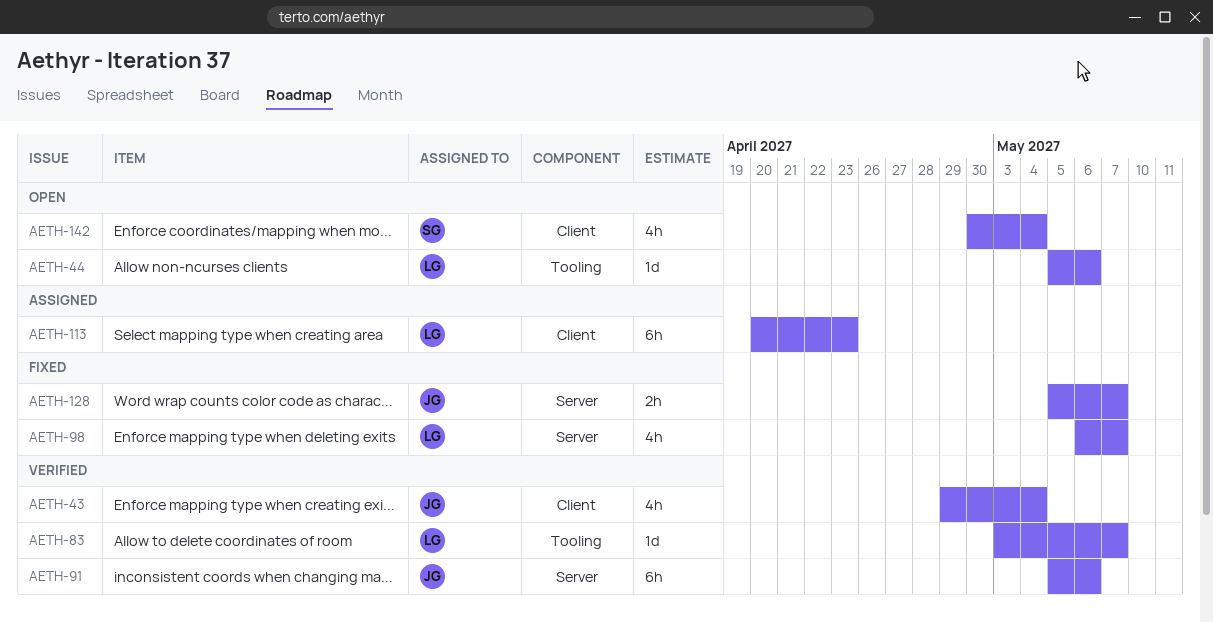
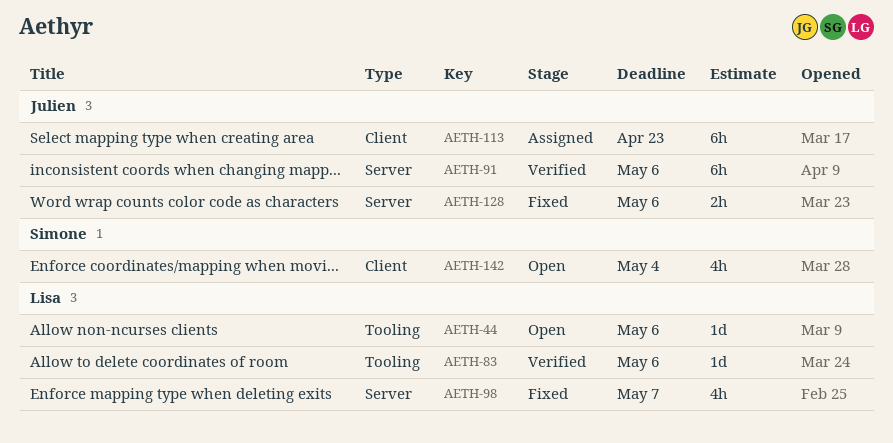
AETH-43: present -> none
AETH-83, due: May 7 -> May 6
AETH-113, owner: Lisa -> Julien
AETH-128, due: May 7 -> May 6

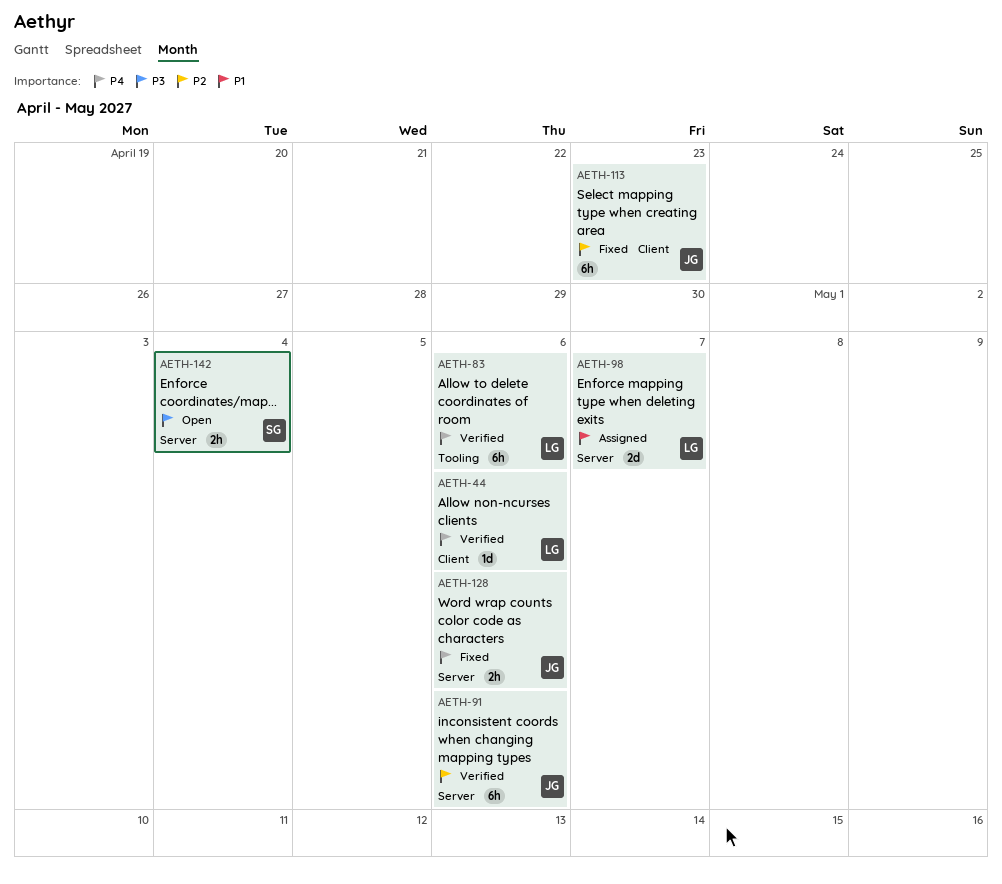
AETH-44, status: Open -> Verified
AETH-44, label: Tooling -> Client
AETH-83, estimate: 1d -> 6h
AETH-98, status: Fixed -> Assigned
AETH-98, estimate: 4h -> 2d
AETH-113, status: Assigned -> Fixed
AETH-142, label: Client -> Server
AETH-142, estimate: 4h -> 2h

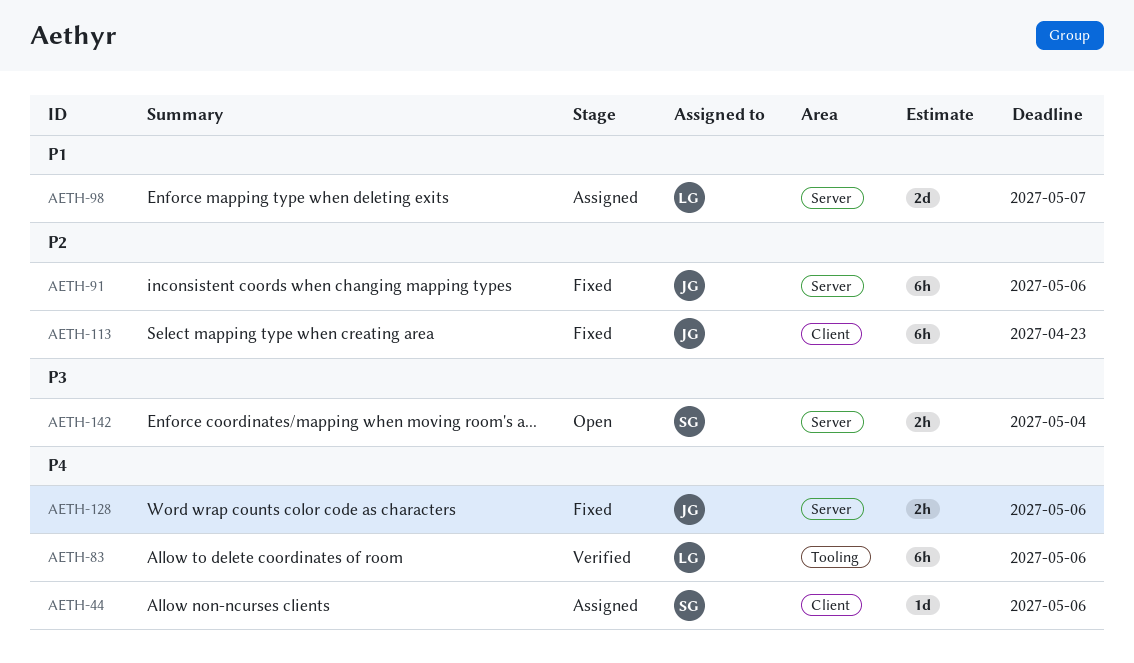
AETH-44, status: Verified -> Assigned
AETH-44, owner: LG -> SG
AETH-91, status: Verified -> Fixed

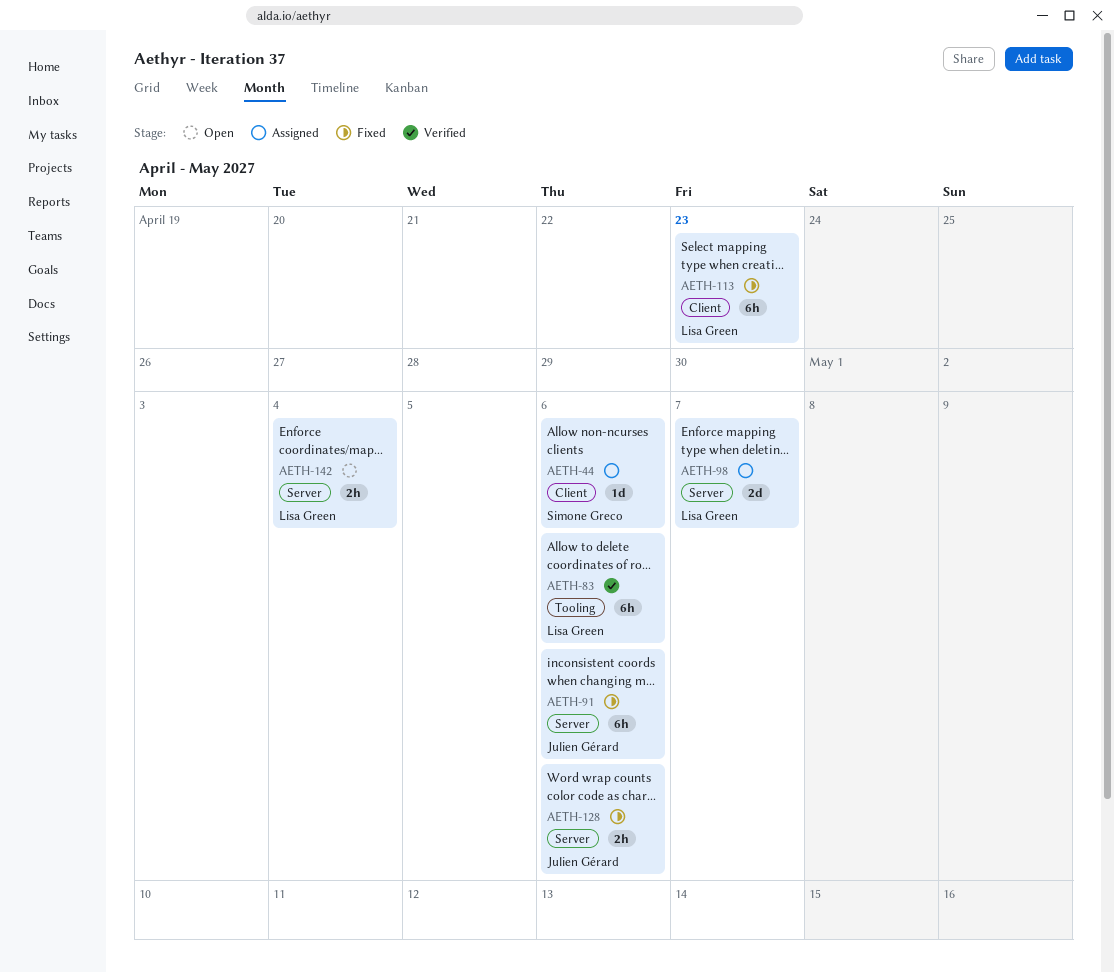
AETH-113, owner: Julien Gérard -> Lisa Green
AETH-142, owner: Simone Greco -> Lisa Green

